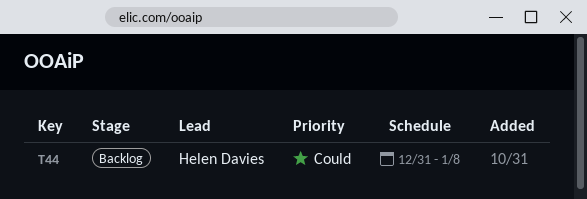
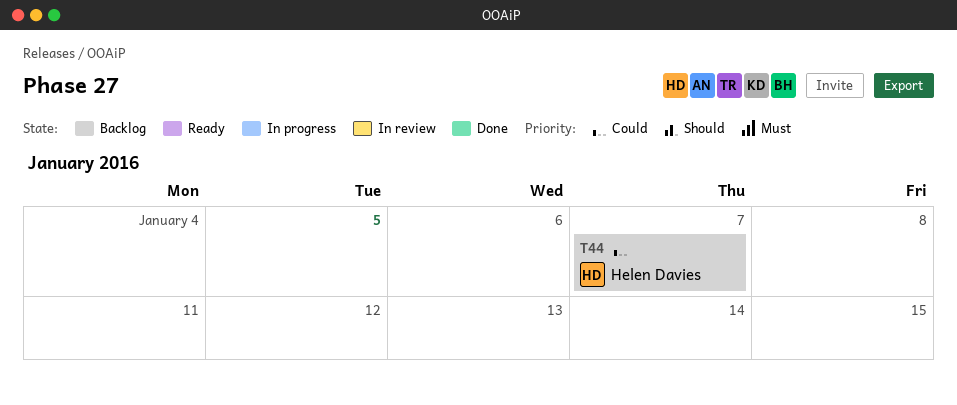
T44, due: Jan 8 -> Jan 7

